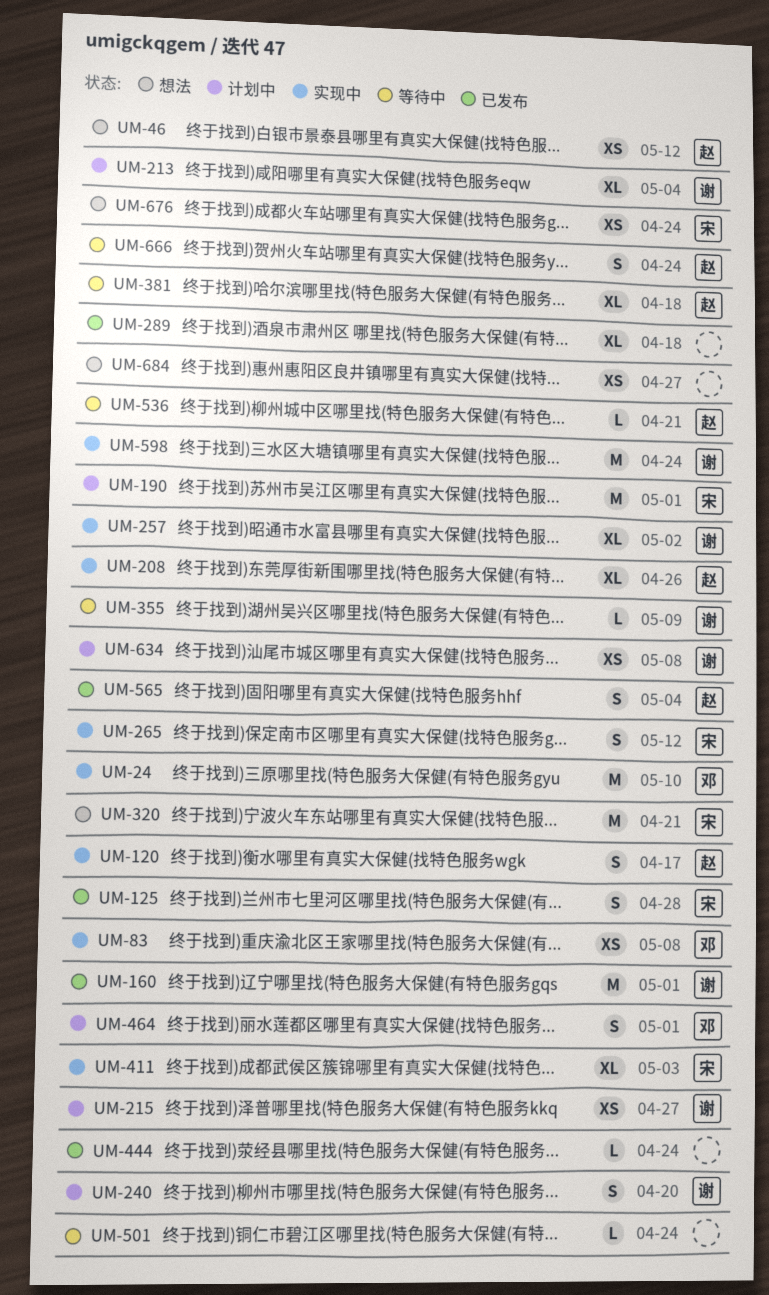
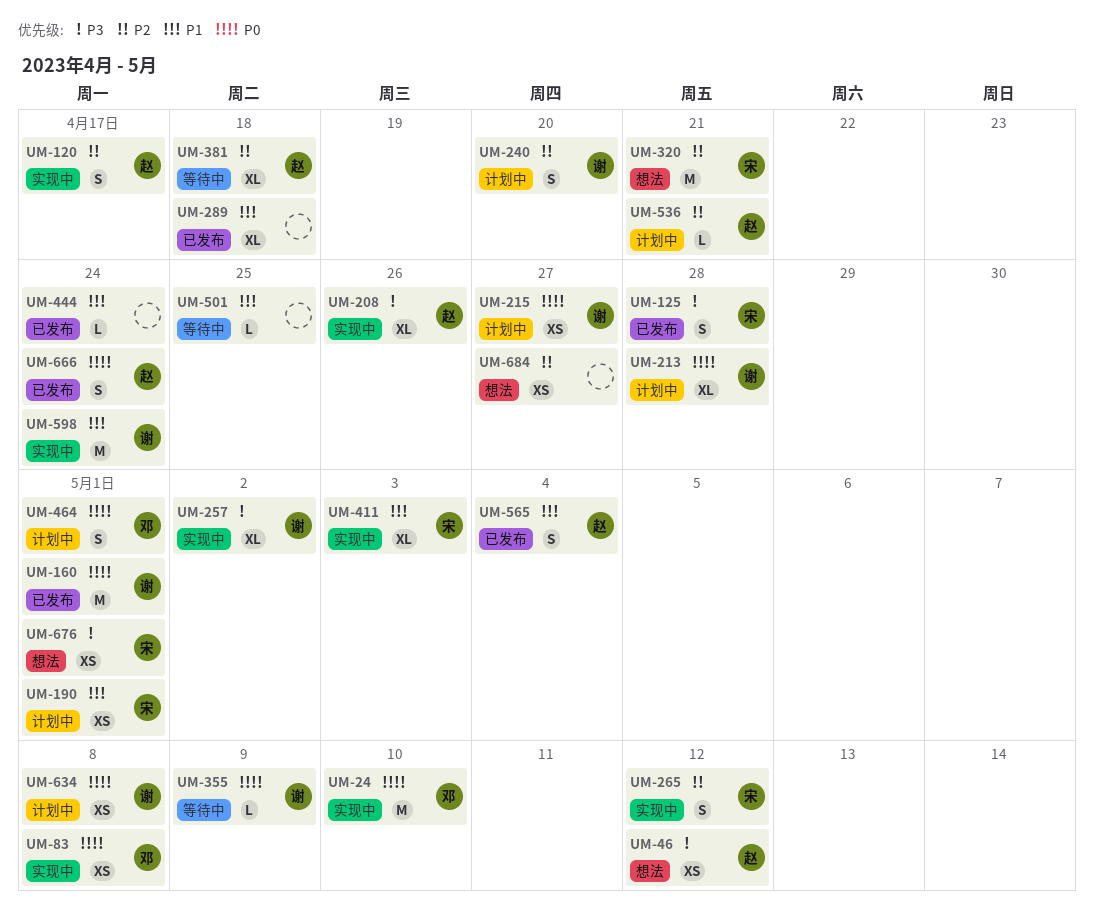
UM-190, estimate: M -> XS
UM-213, due: May 4 -> Apr 28
UM-501, due: Apr 24 -> Apr 25
UM-536, status: 等待中 -> 计划中
UM-666, status: 等待中 -> 已发布
UM-676, due: Apr 24 -> May 1

